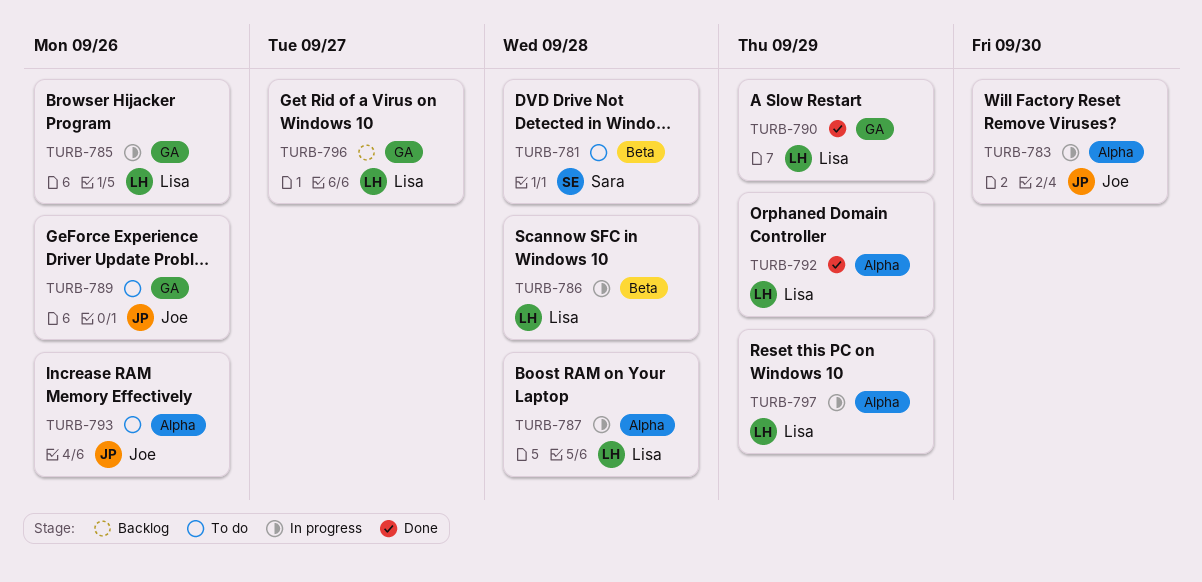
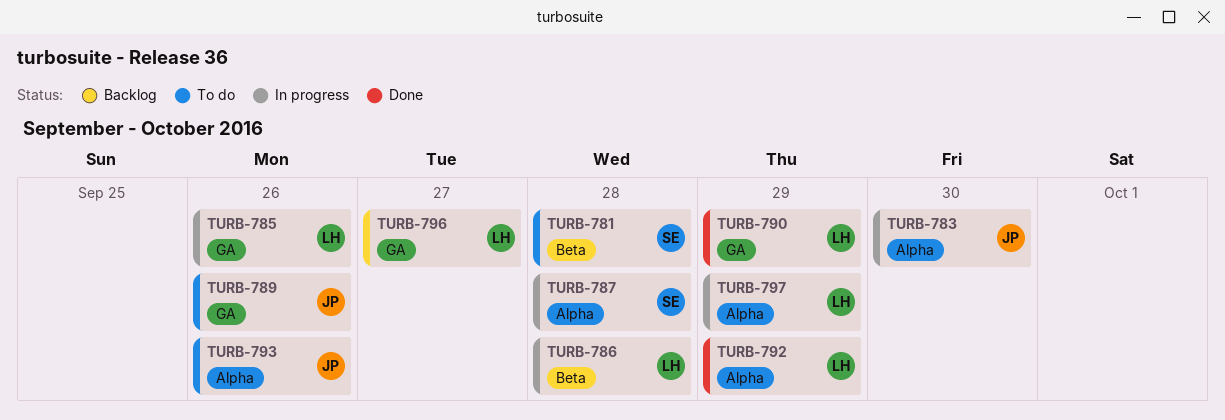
TURB-787, owner: Lisa -> Sara

